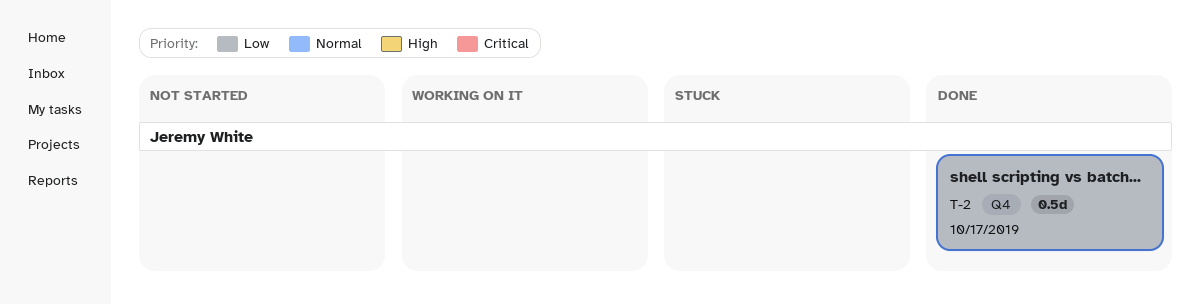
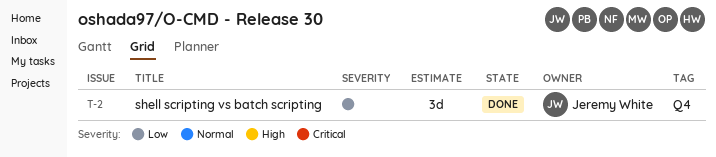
T-2, estimate: 0.5d -> 3d

